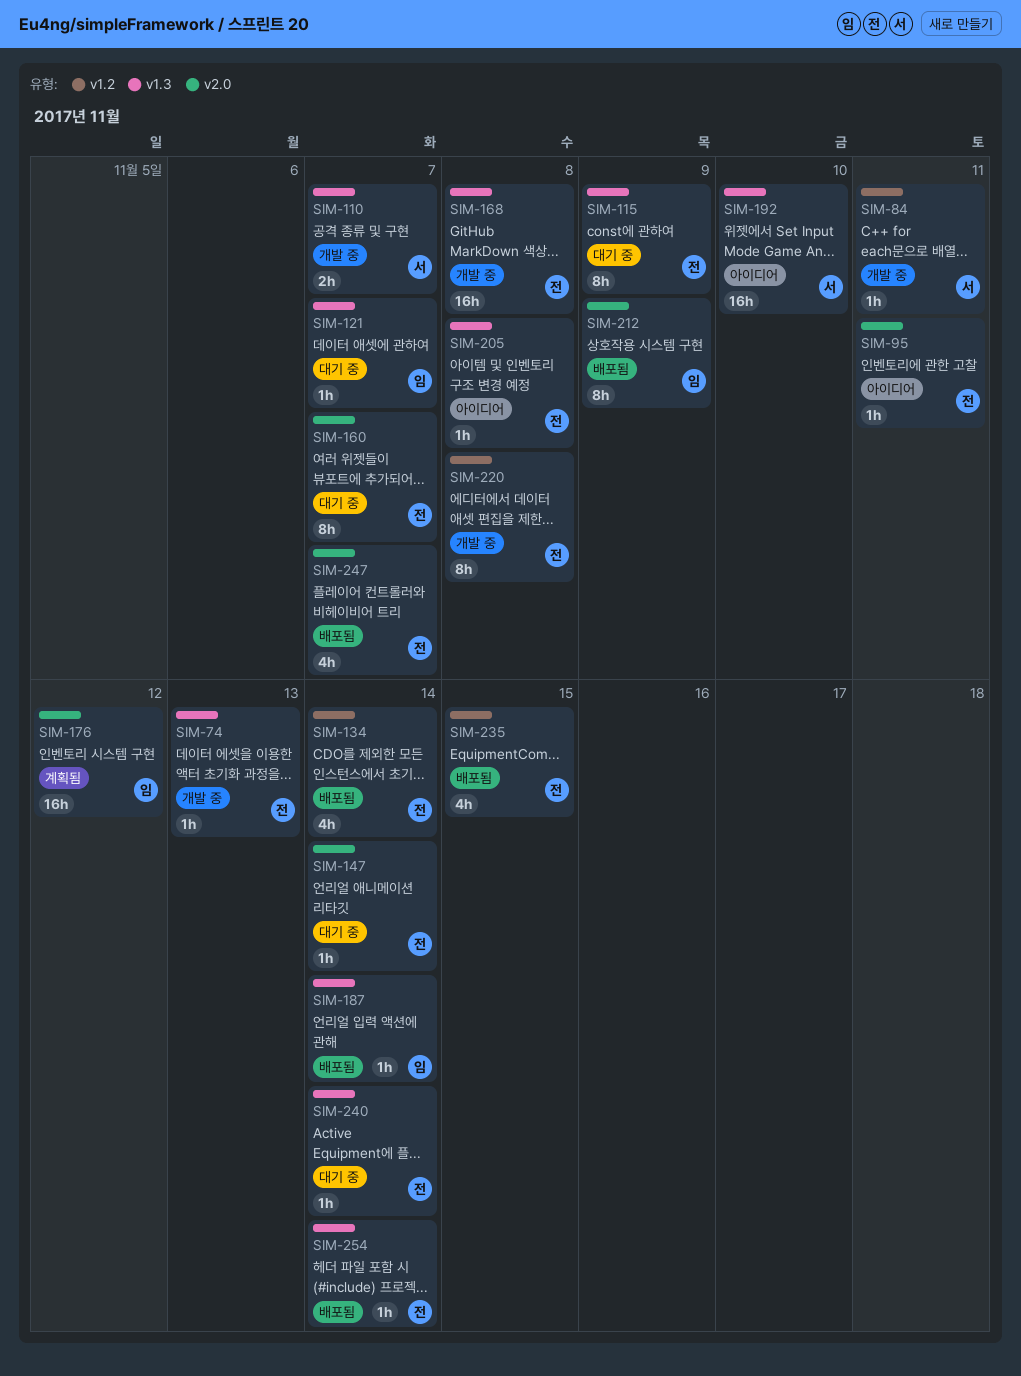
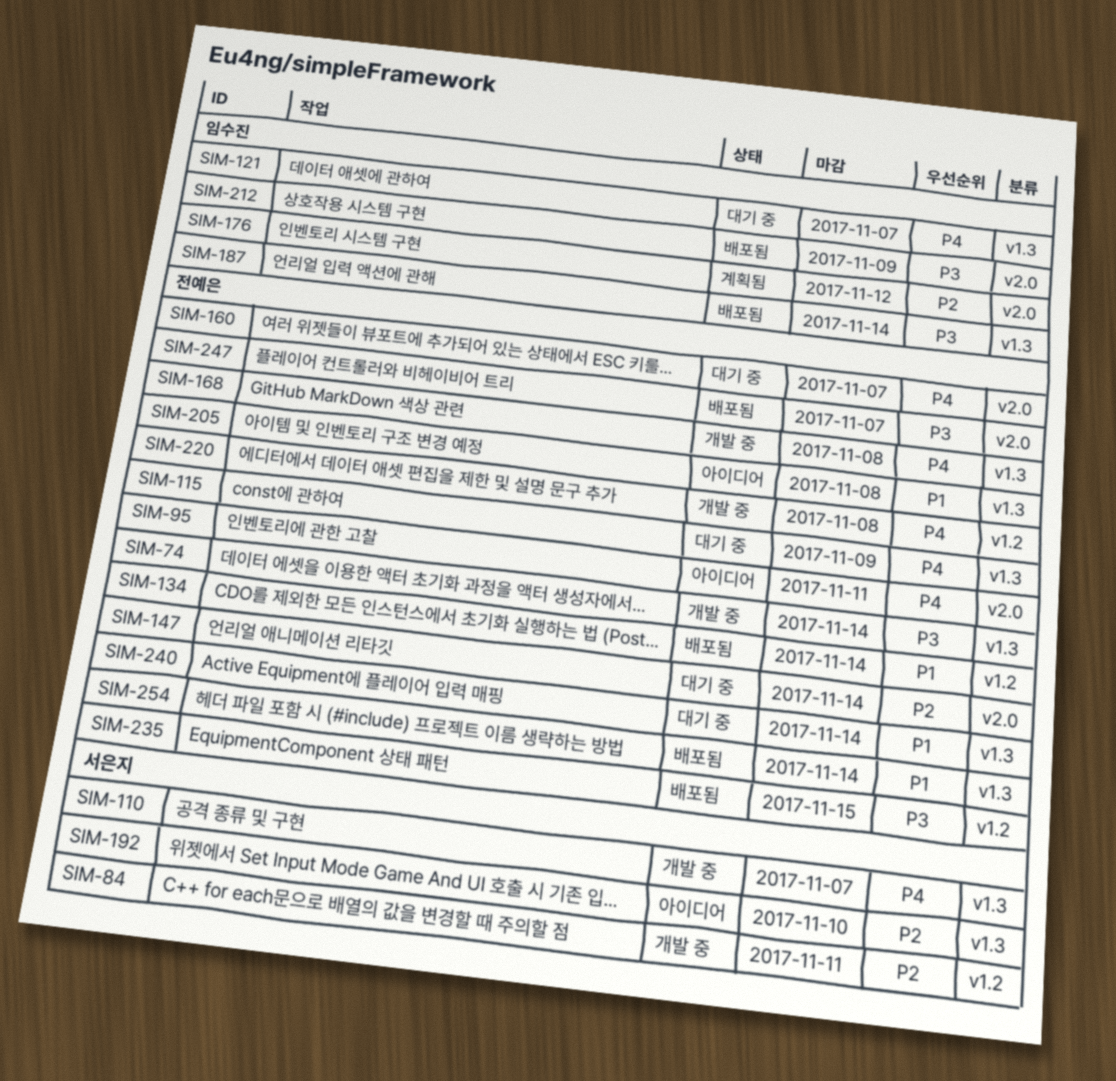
SIM-74, due: Nov 13 -> Nov 14

